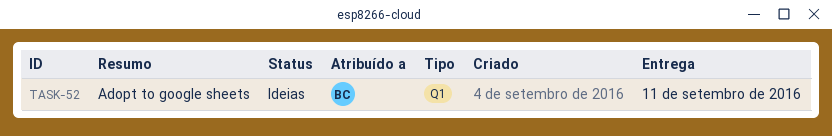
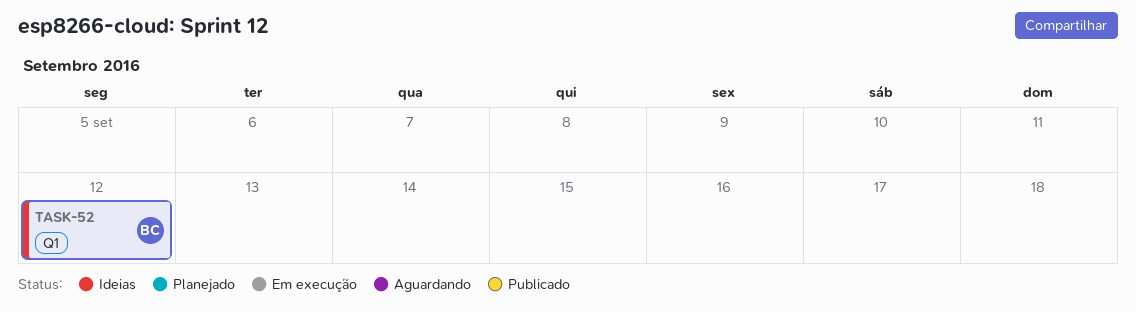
TASK-52, due: Sep 11 -> Sep 12

